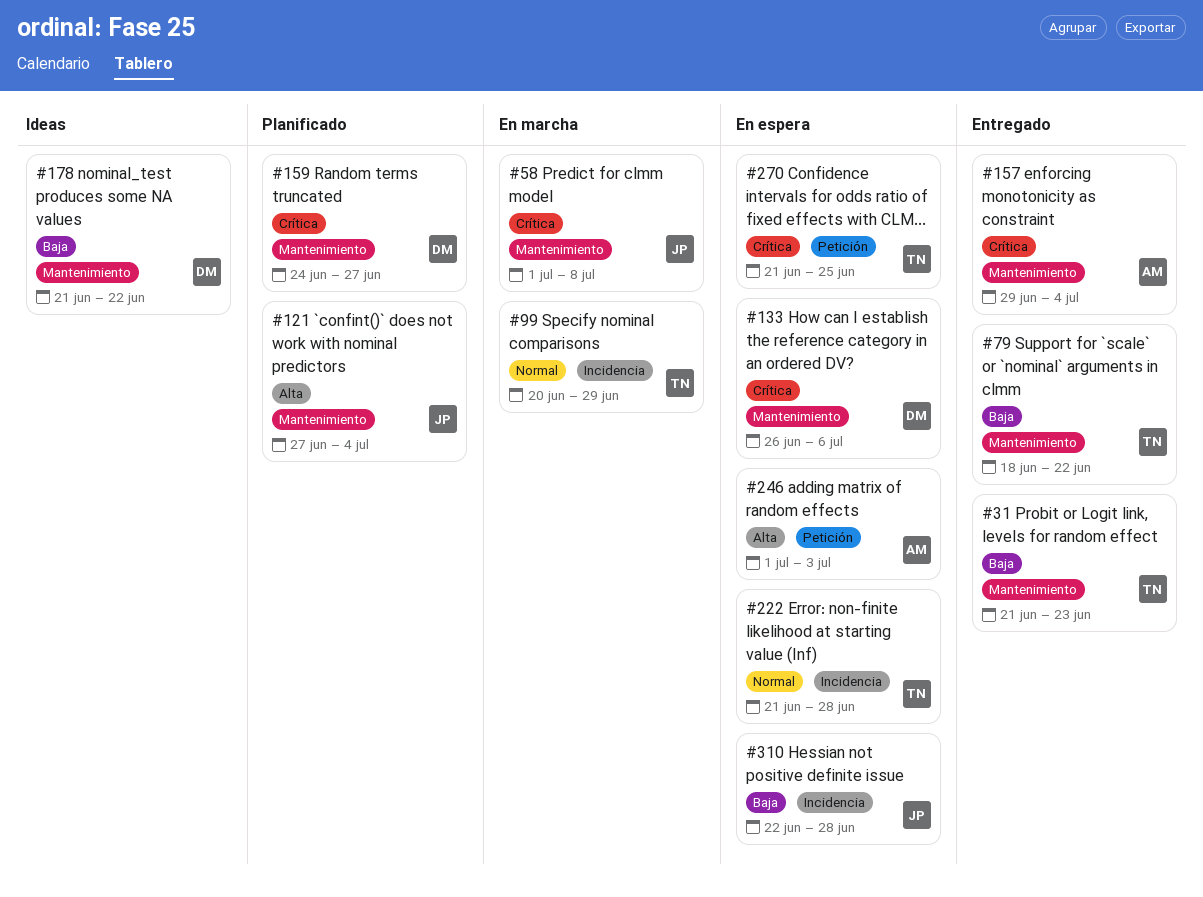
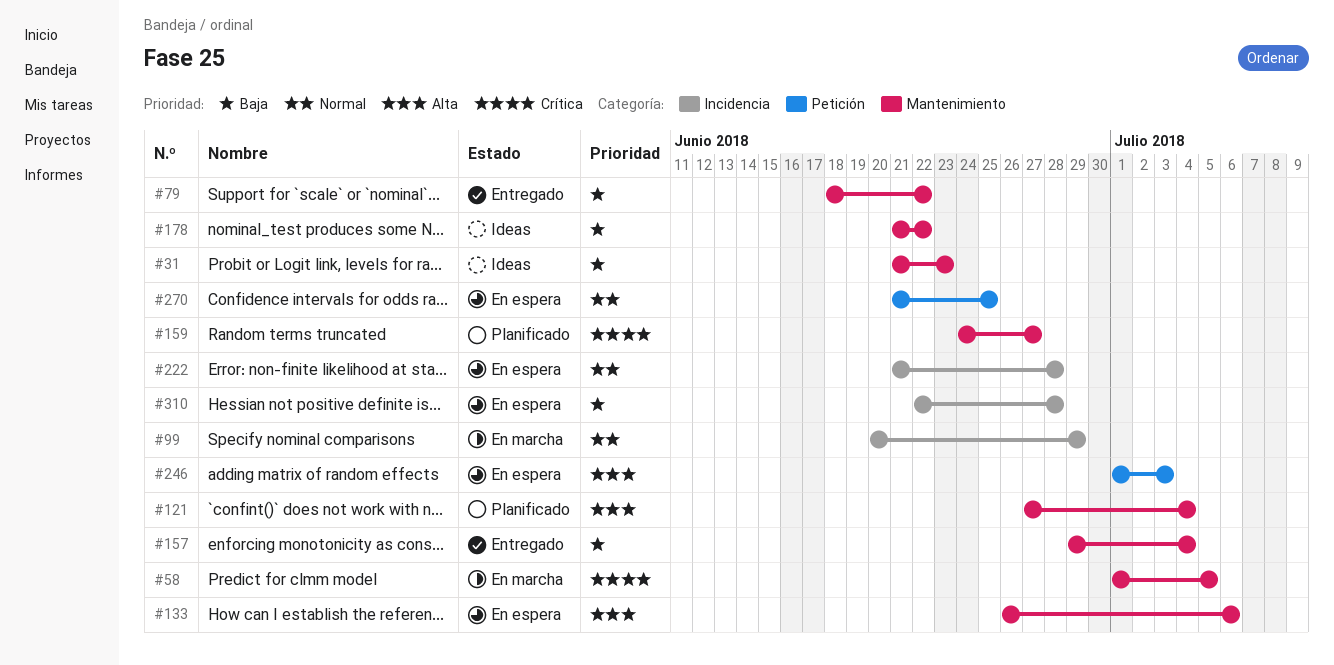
#31, status: Entregado -> Ideas
#58, due: Jul 8 -> Jul 5
#133, priority: Crítica -> Alta
#157, priority: Crítica -> Baja
#270, priority: Crítica -> Normal

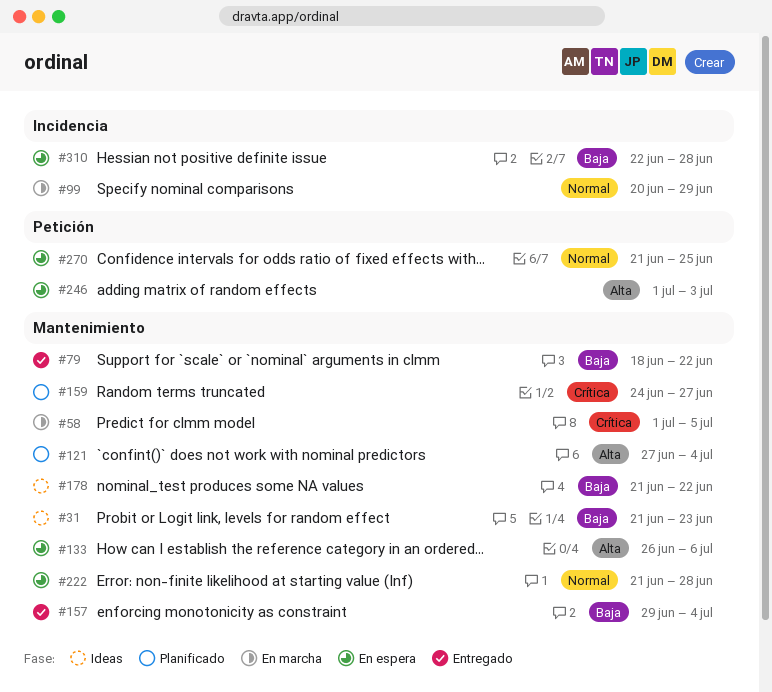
#222, label: Incidencia -> Mantenimiento

